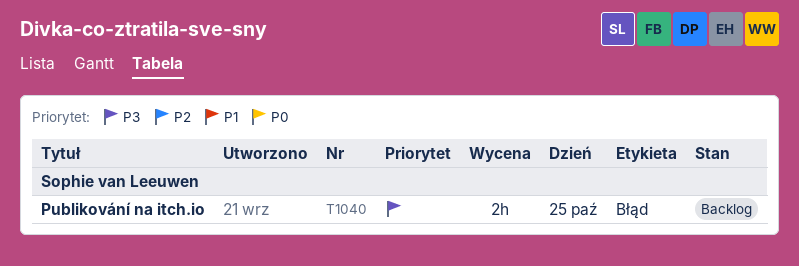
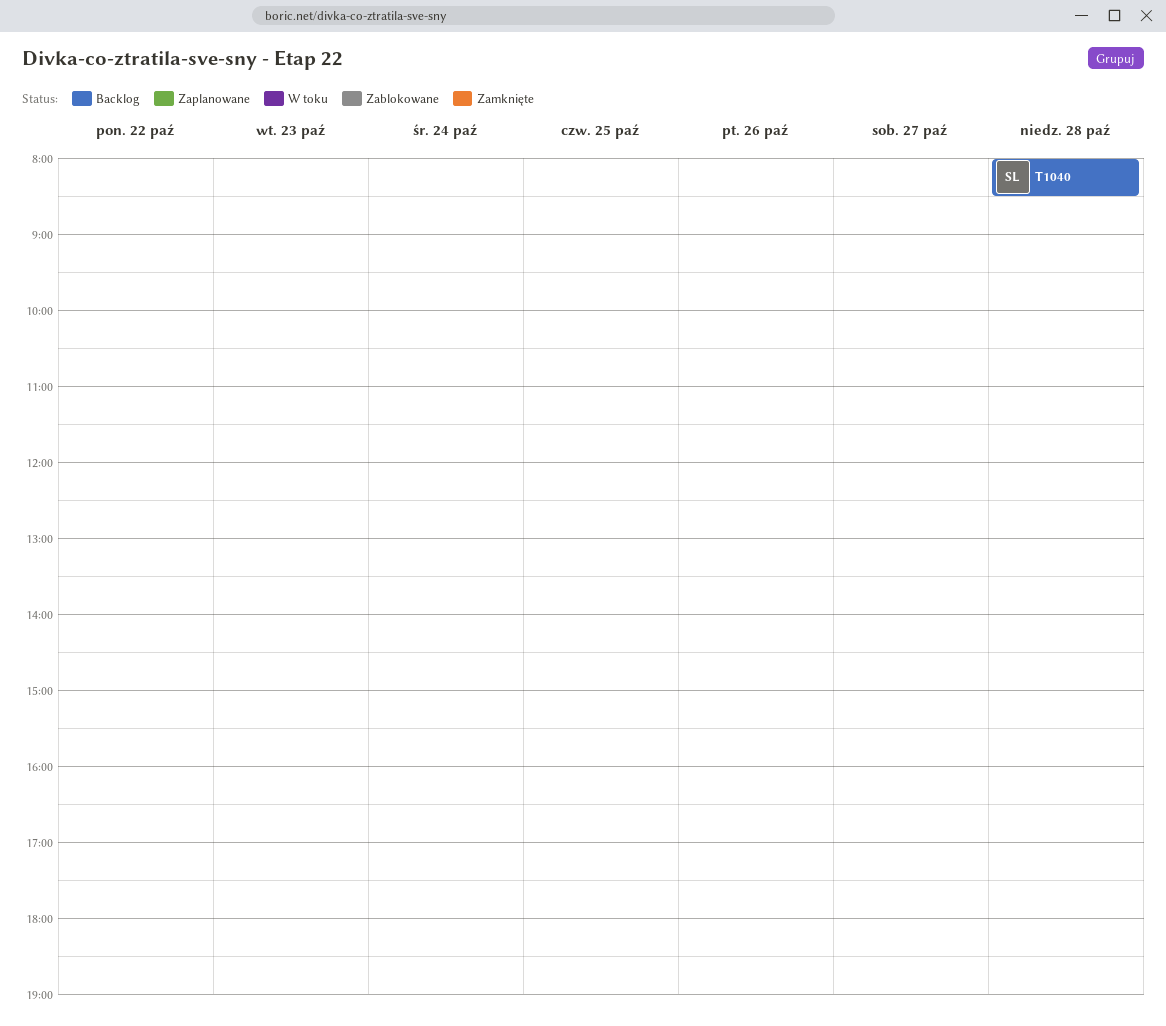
T1040, day: Oct 25 -> Oct 28

